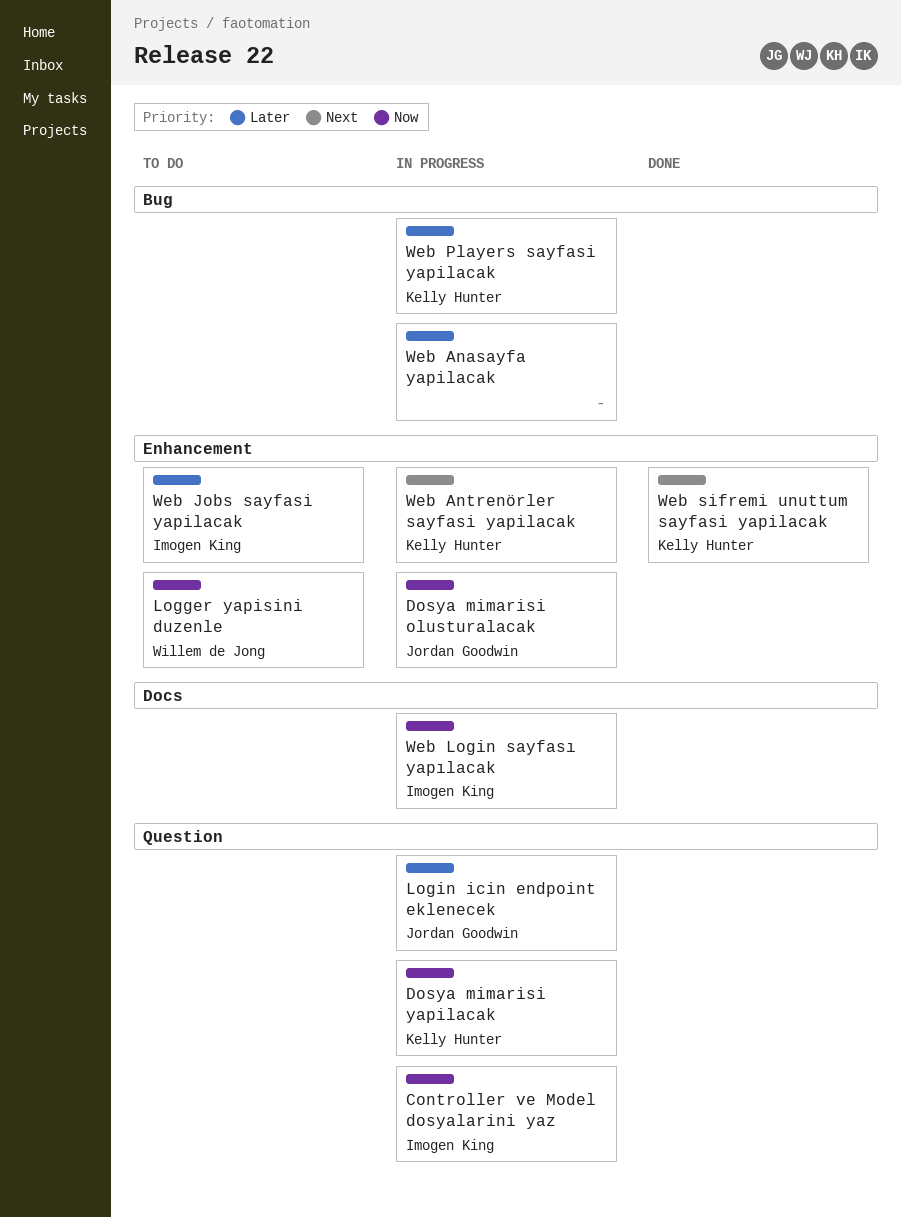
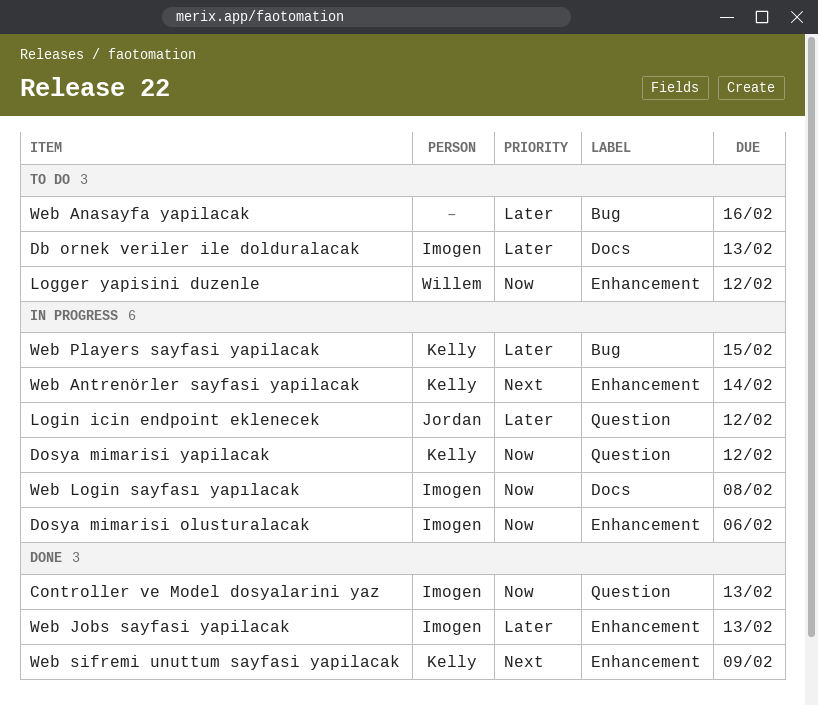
Controller ve Model dosyalarini yaz, status: In progress -> Done
Db ornek veriler ile dolduralacak: none -> present
Dosya mimarisi olusturalacak, owner: Jordan Goodwin -> Imogen King
Web Anasayfa yapilacak, status: In progress -> To do
Web Jobs sayfasi yapilacak, status: To do -> Done

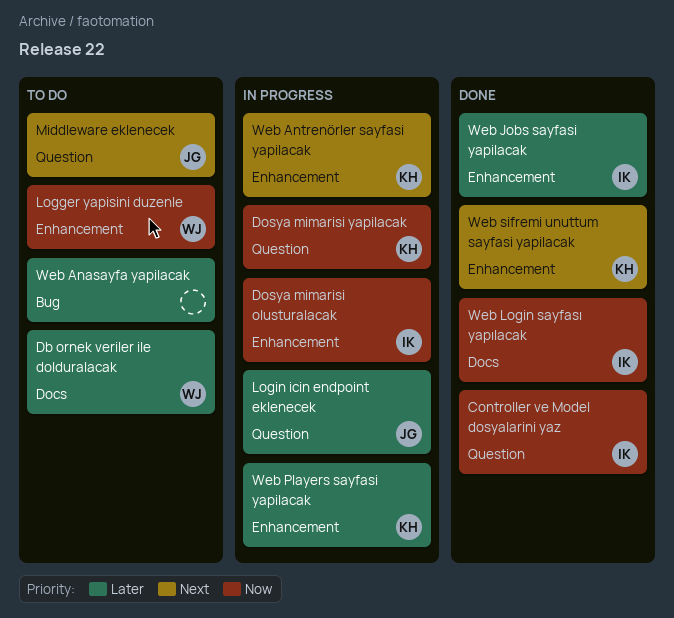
Db ornek veriler ile dolduralacak, owner: Imogen -> Willem
Middleware eklenecek: none -> present
Web Login sayfası yapılacak, status: In progress -> Done
Web Players sayfasi yapilacak, label: Bug -> Enhancement

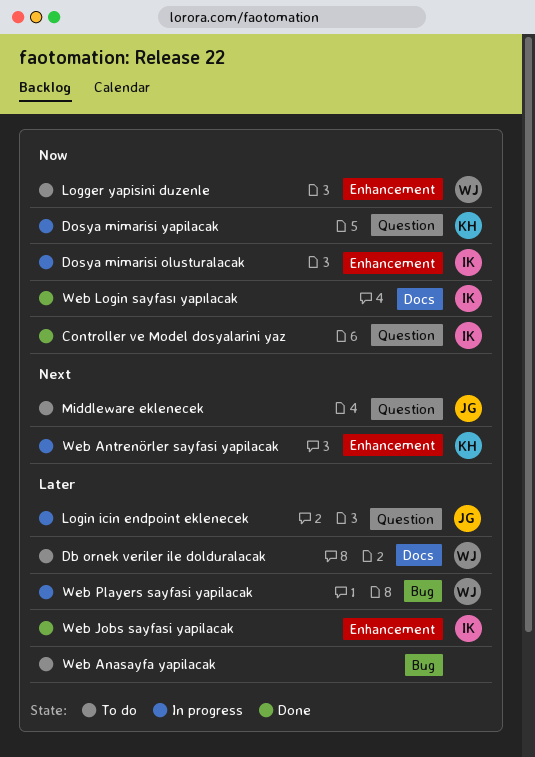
Web Players sayfasi yapilacak, owner: KH -> WJ
Web Players sayfasi yapilacak, label: Enhancement -> Bug
Web sifremi unuttum sayfasi yapilacak: present -> none

